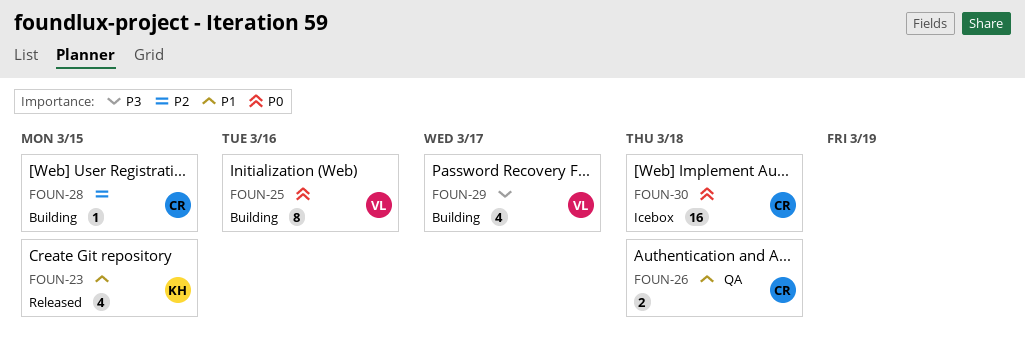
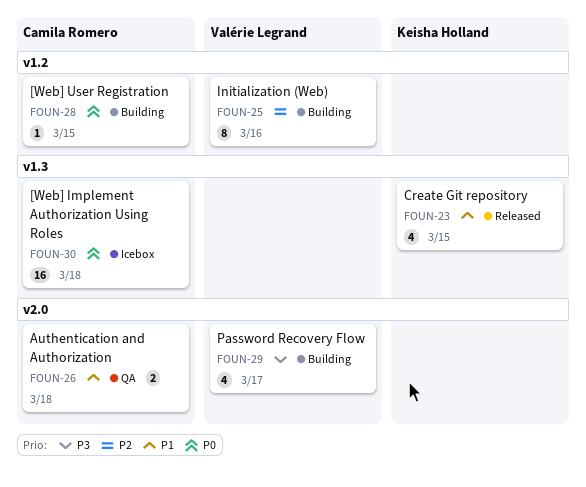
FOUN-25, priority: P0 -> P2
FOUN-28, priority: P2 -> P0

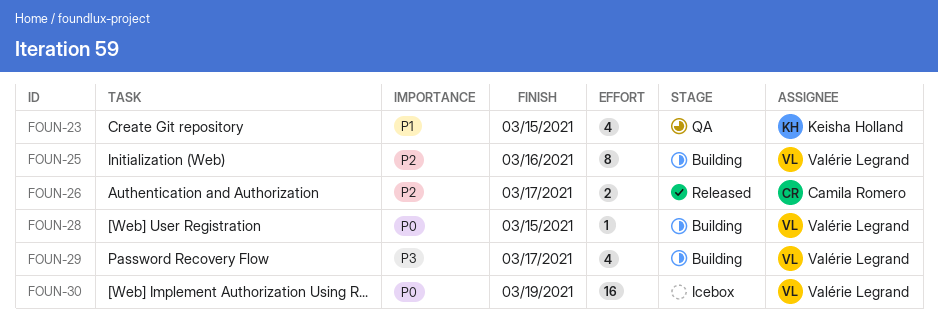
FOUN-23, status: Released -> QA
FOUN-26, status: QA -> Released
FOUN-26, priority: P1 -> P2
FOUN-26, due: Mar 18 -> Mar 17
FOUN-28, owner: Camila Romero -> Valérie Legrand
FOUN-30, owner: Camila Romero -> Valérie Legrand
FOUN-30, due: Mar 18 -> Mar 19

